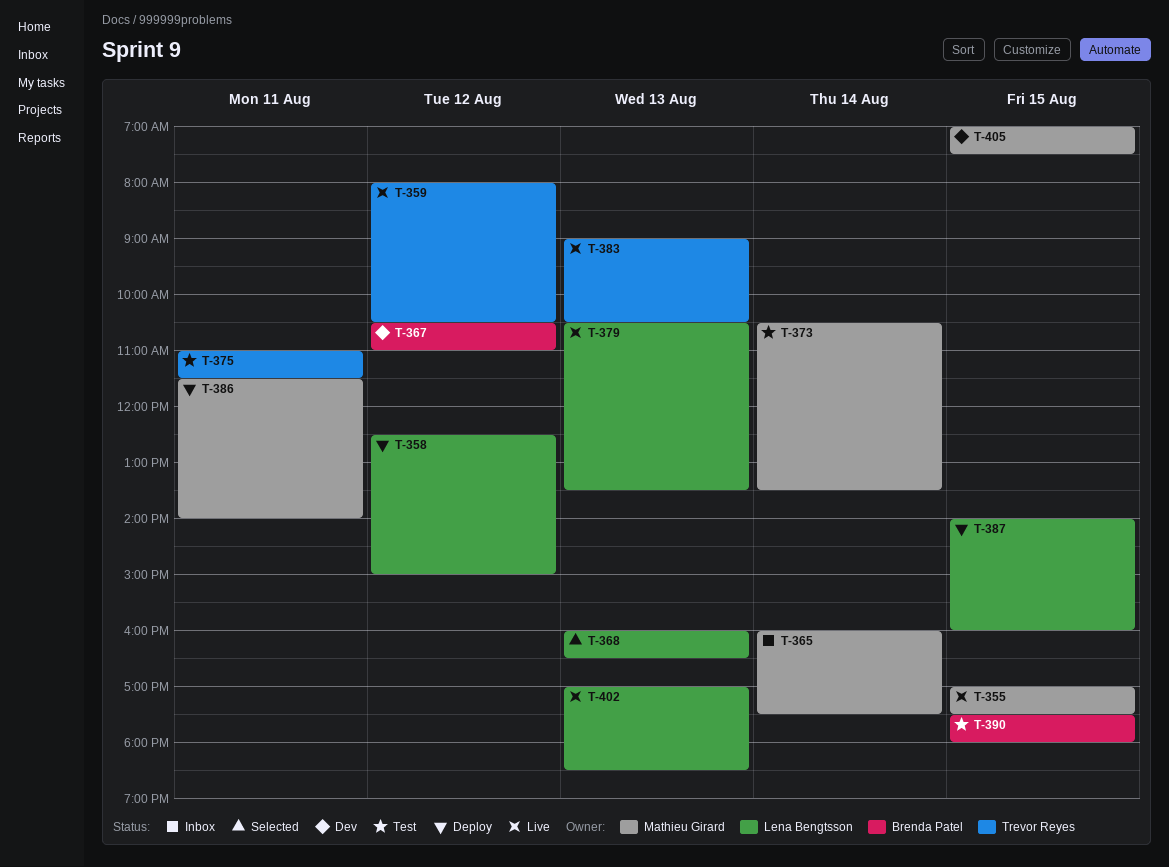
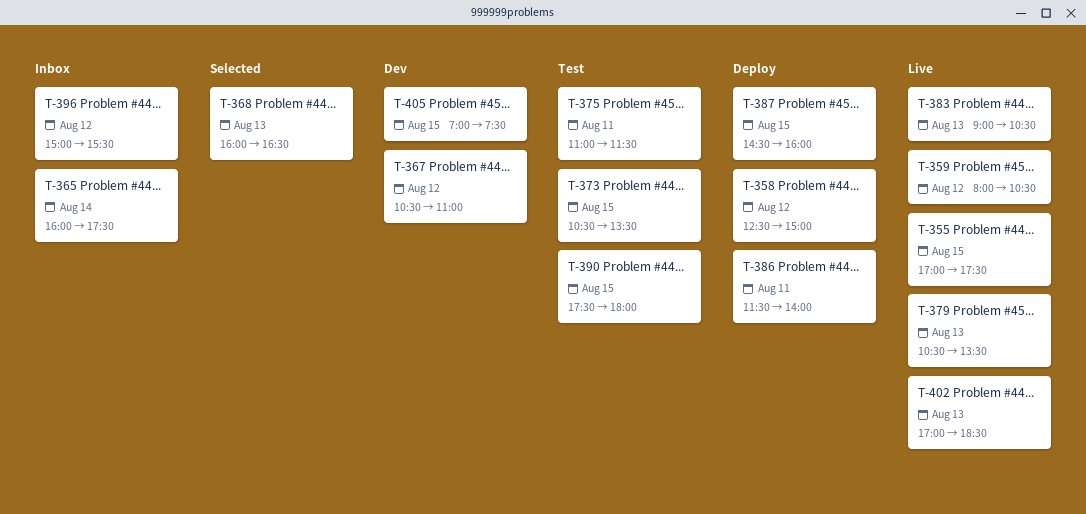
T-373, day: Aug 14 -> Aug 15
T-387, begins: 14:00 -> 14:30
T-396: none -> present

